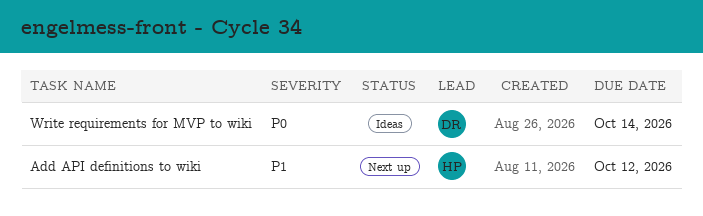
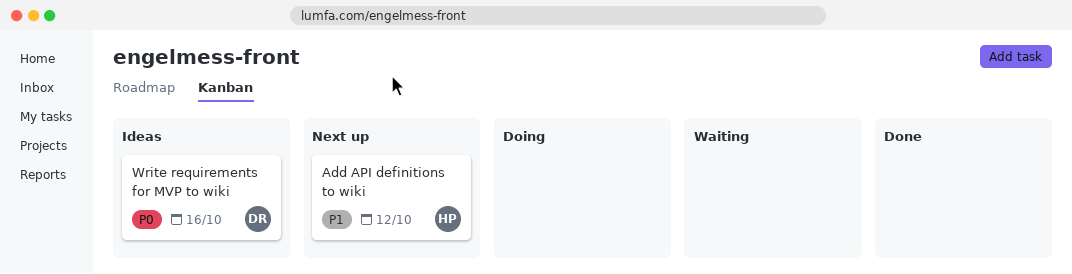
Write requirements for MVP to wiki, due: Oct 14 -> Oct 16

